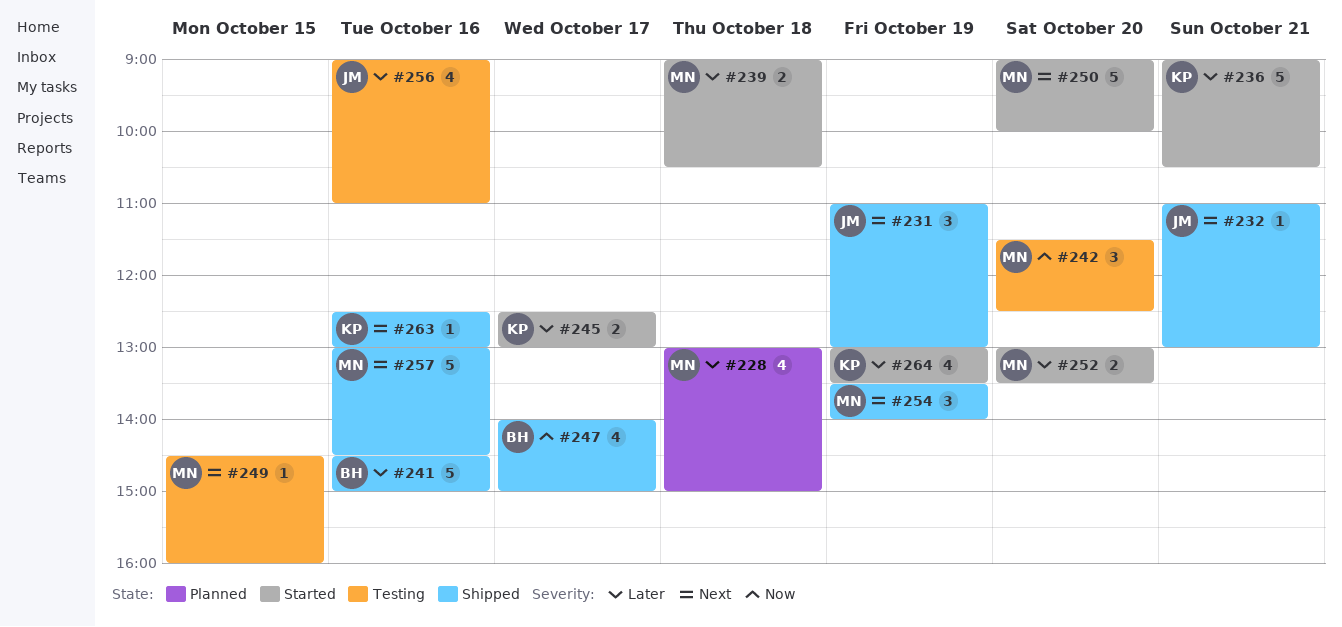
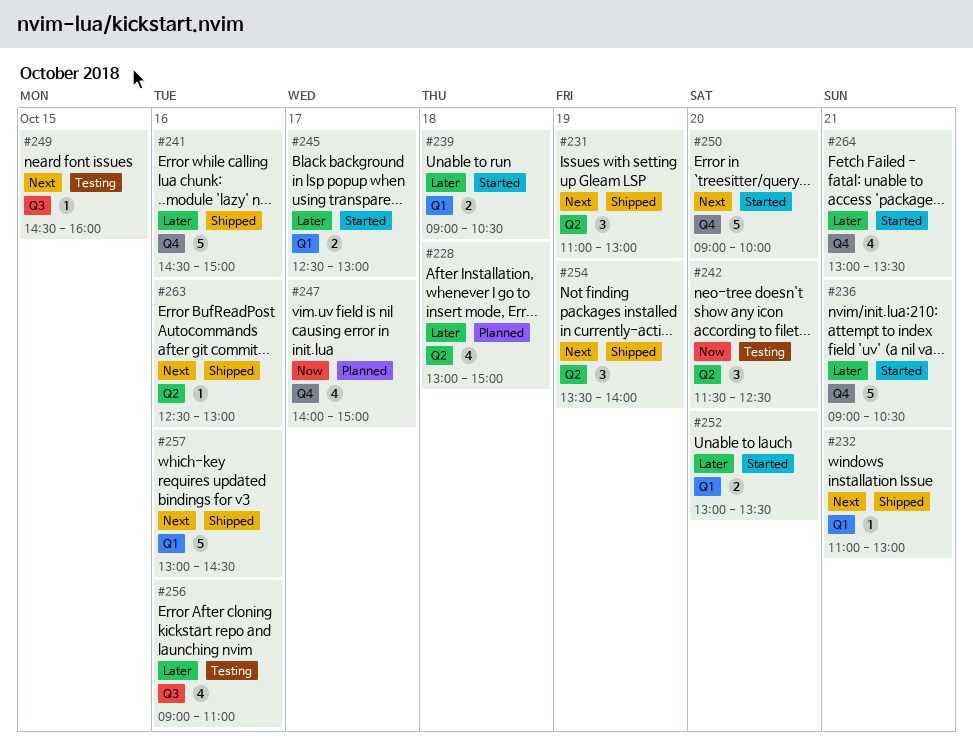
#247, status: Shipped -> Planned
#264, day: Oct 19 -> Oct 21

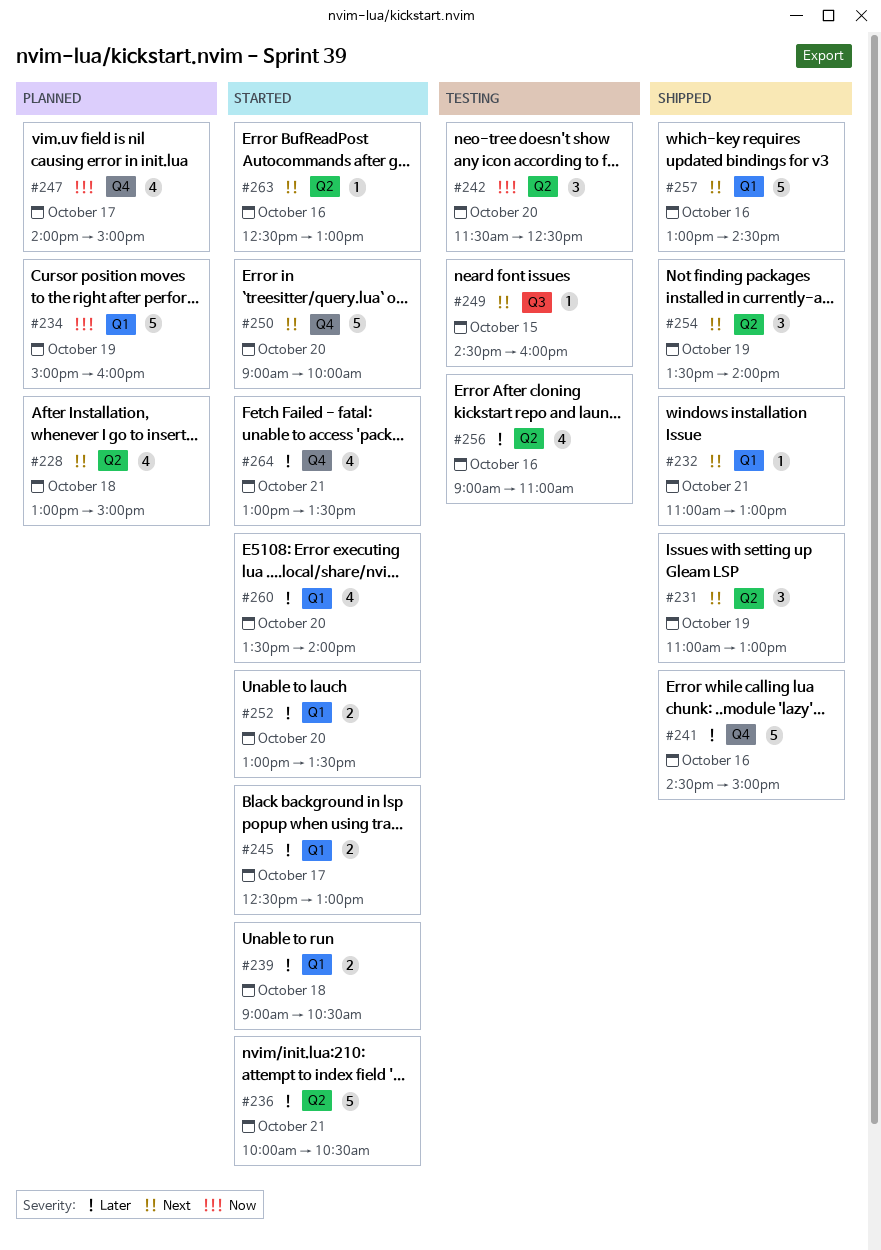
#228, priority: Later -> Next
#234: none -> present
#236, label: Q4 -> Q2
#236, begins: 09:00 -> 10:00
#256, label: Q3 -> Q2
#260: none -> present
#263, status: Shipped -> Started

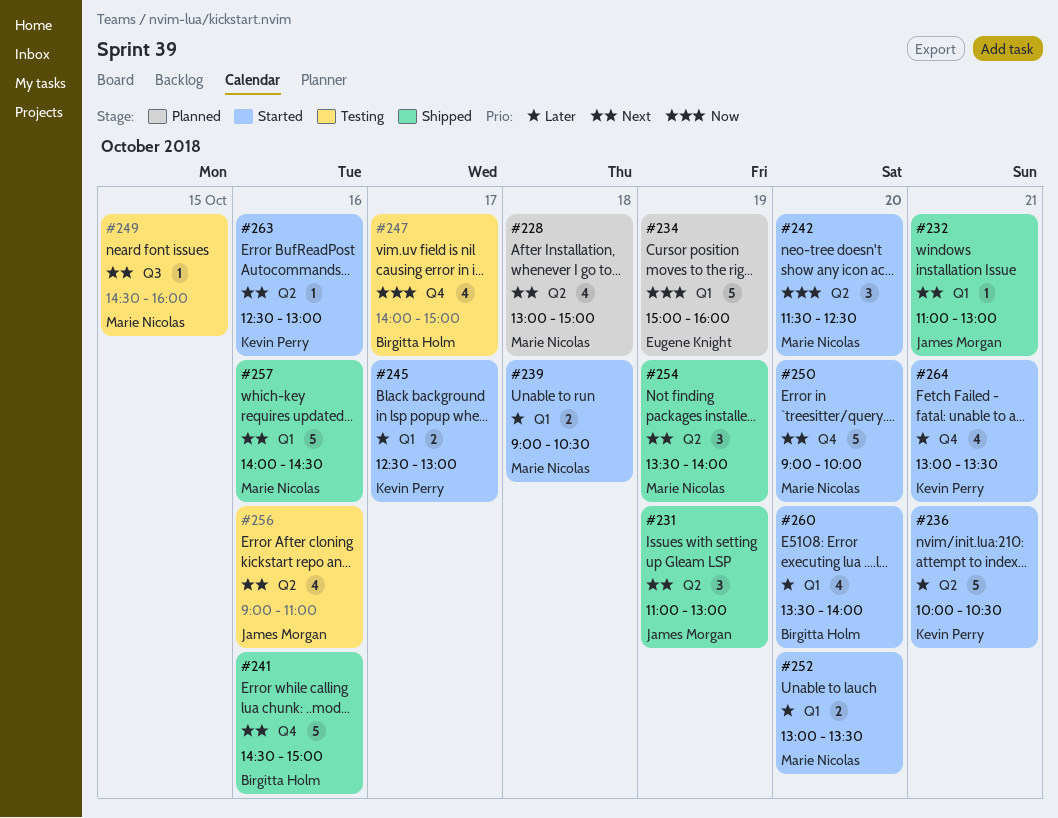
#241, priority: Later -> Next
#242, status: Testing -> Started
#247, status: Planned -> Testing
#256, priority: Later -> Next
#257, begins: 13:00 -> 14:00

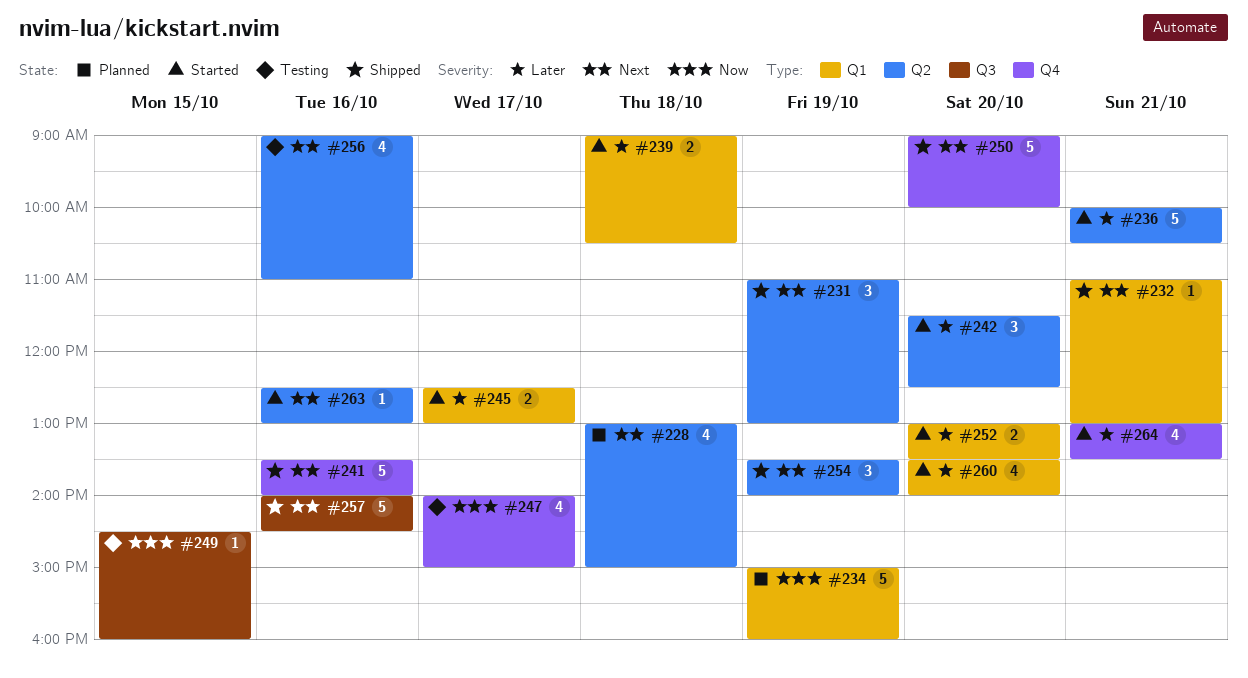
#241, begins: 14:30 -> 13:30
#241, ends: 15:00 -> 14:00
#242, priority: Now -> Later
#249, priority: Next -> Now
#250, status: Started -> Shipped
#257, label: Q1 -> Q3

